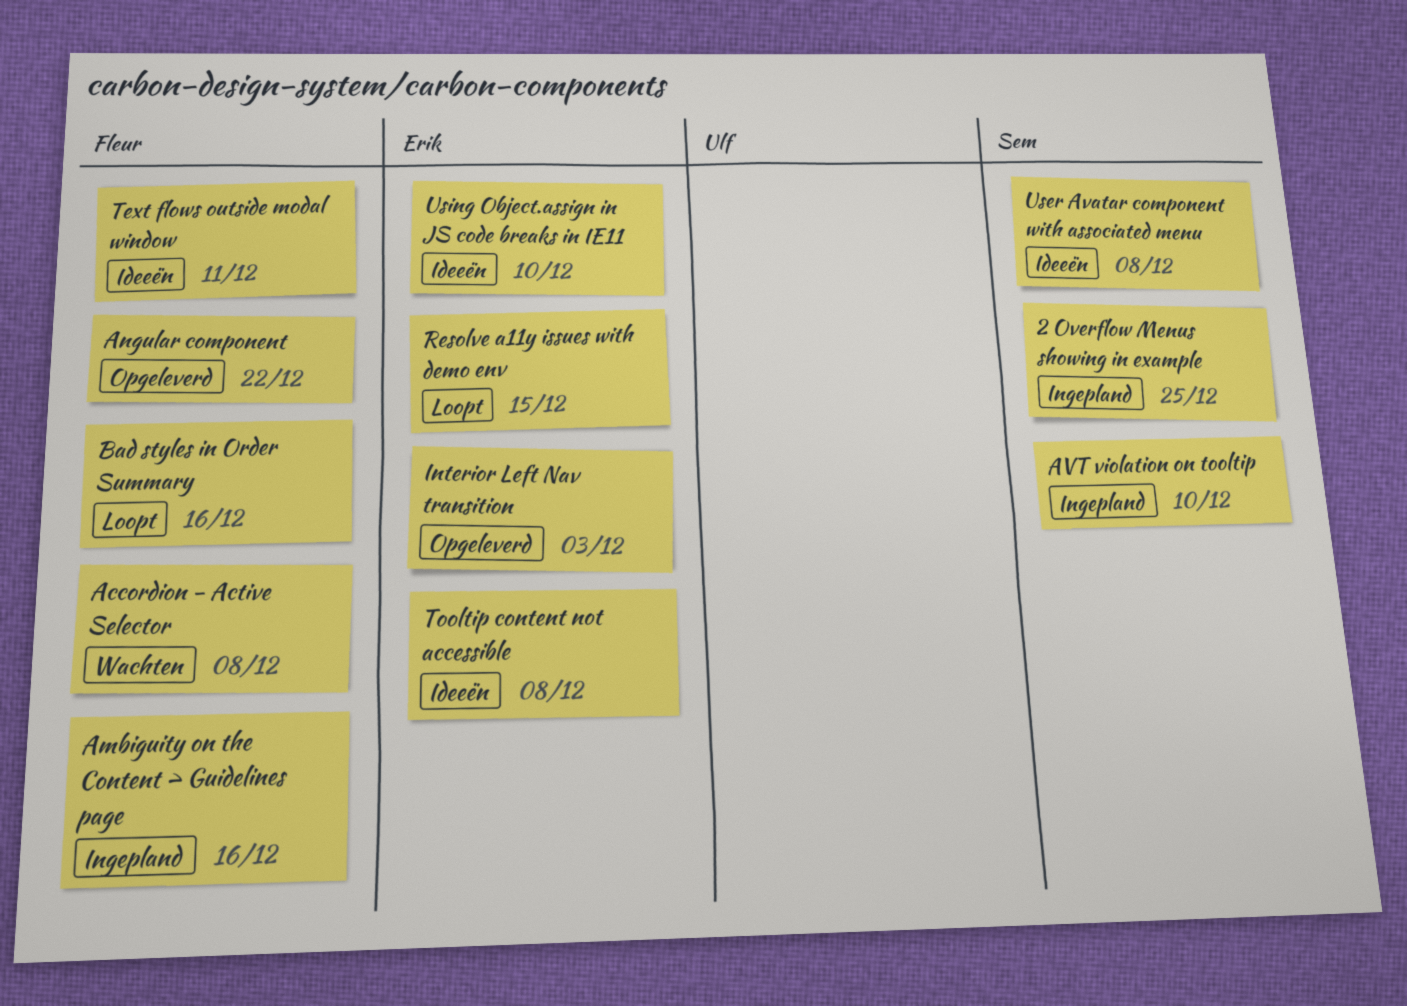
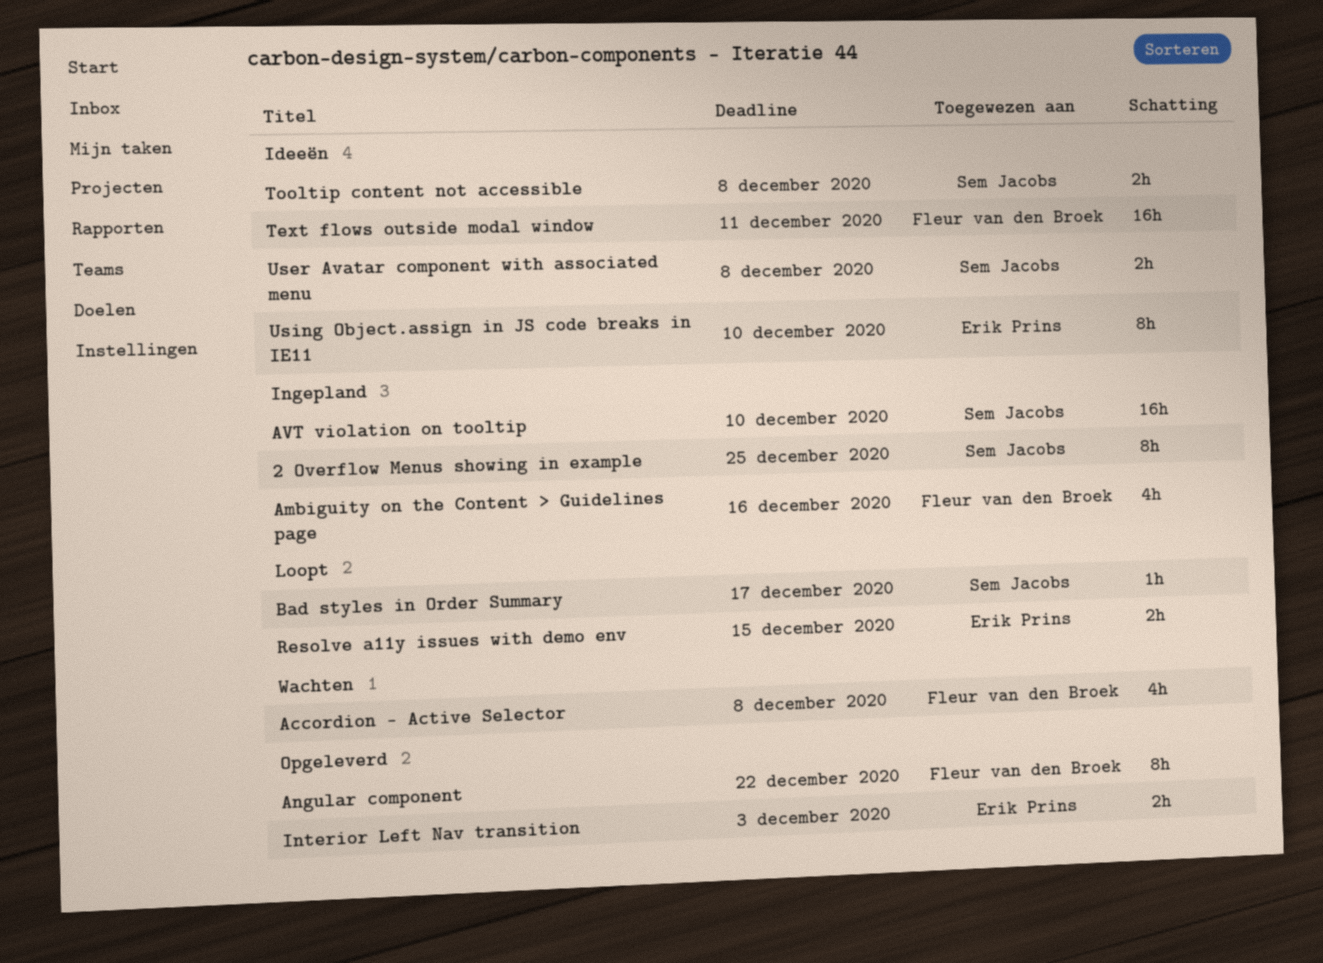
Bad styles in Order Summary, owner: Fleur van den Broek -> Sem Jacobs
Bad styles in Order Summary, due: Dec 16 -> Dec 17
Tooltip content not accessible, owner: Erik Prins -> Sem Jacobs

